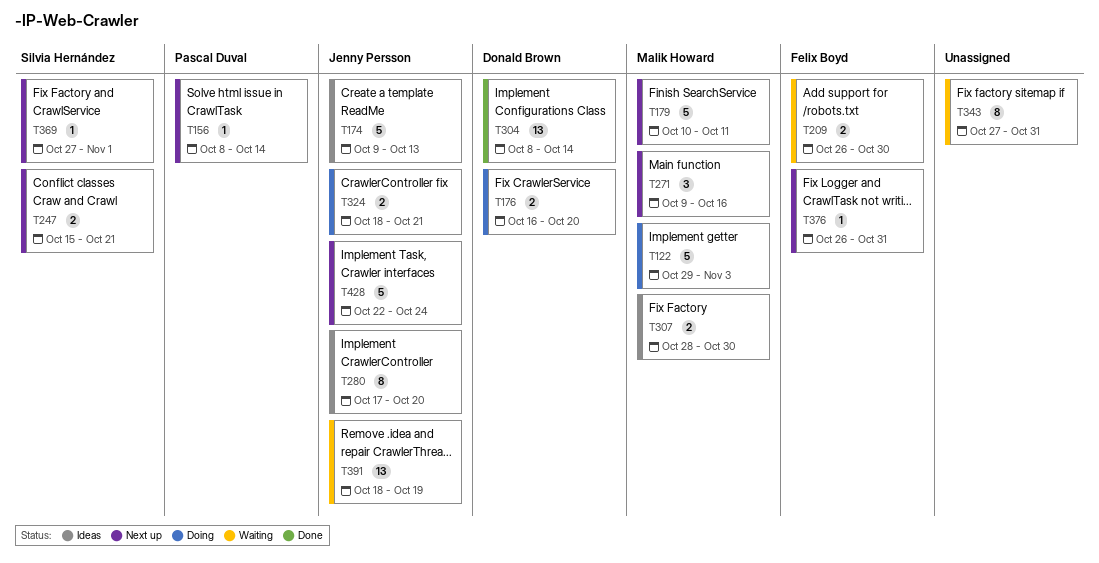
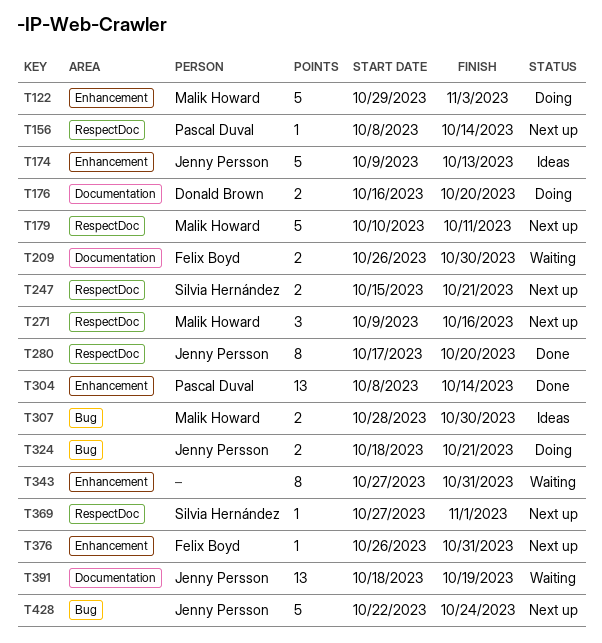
T280, status: Ideas -> Done
T304, owner: Donald Brown -> Pascal Duval

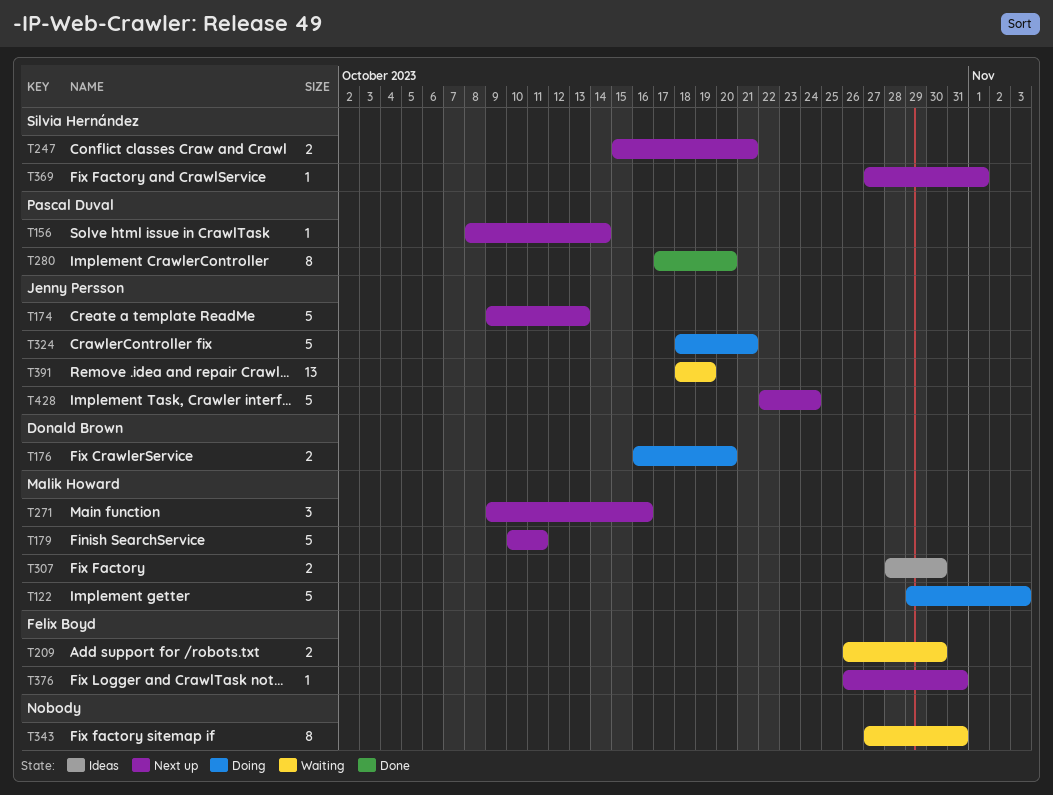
T174, status: Ideas -> Next up
T280, owner: Jenny Persson -> Pascal Duval
T304: present -> none
T324, estimate: 2 -> 5

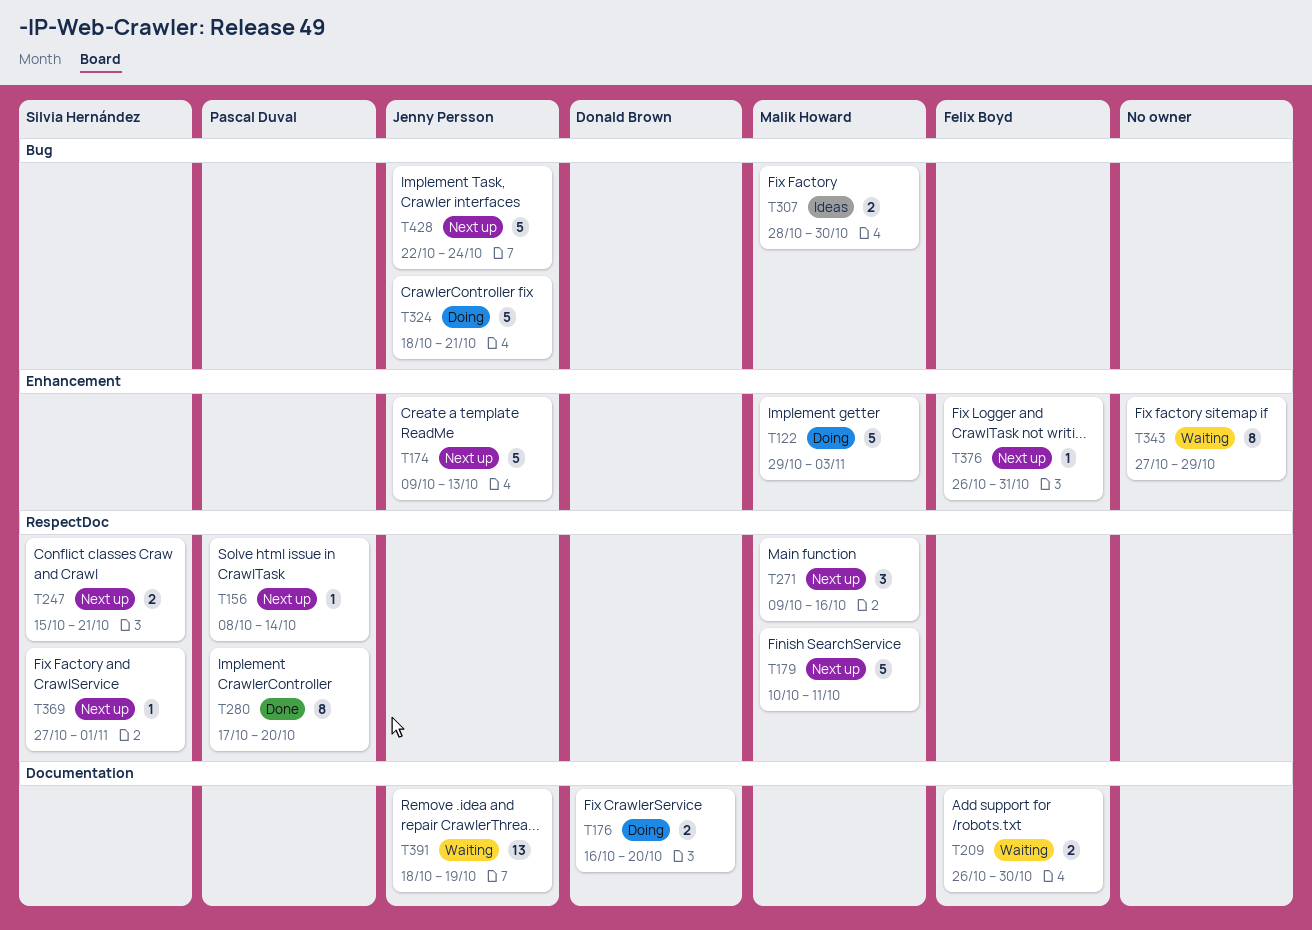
T343, due: Oct 31 -> Oct 29

